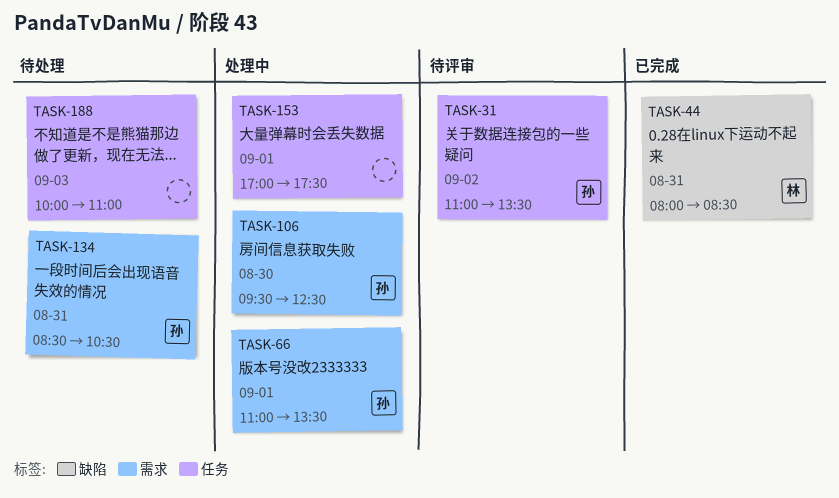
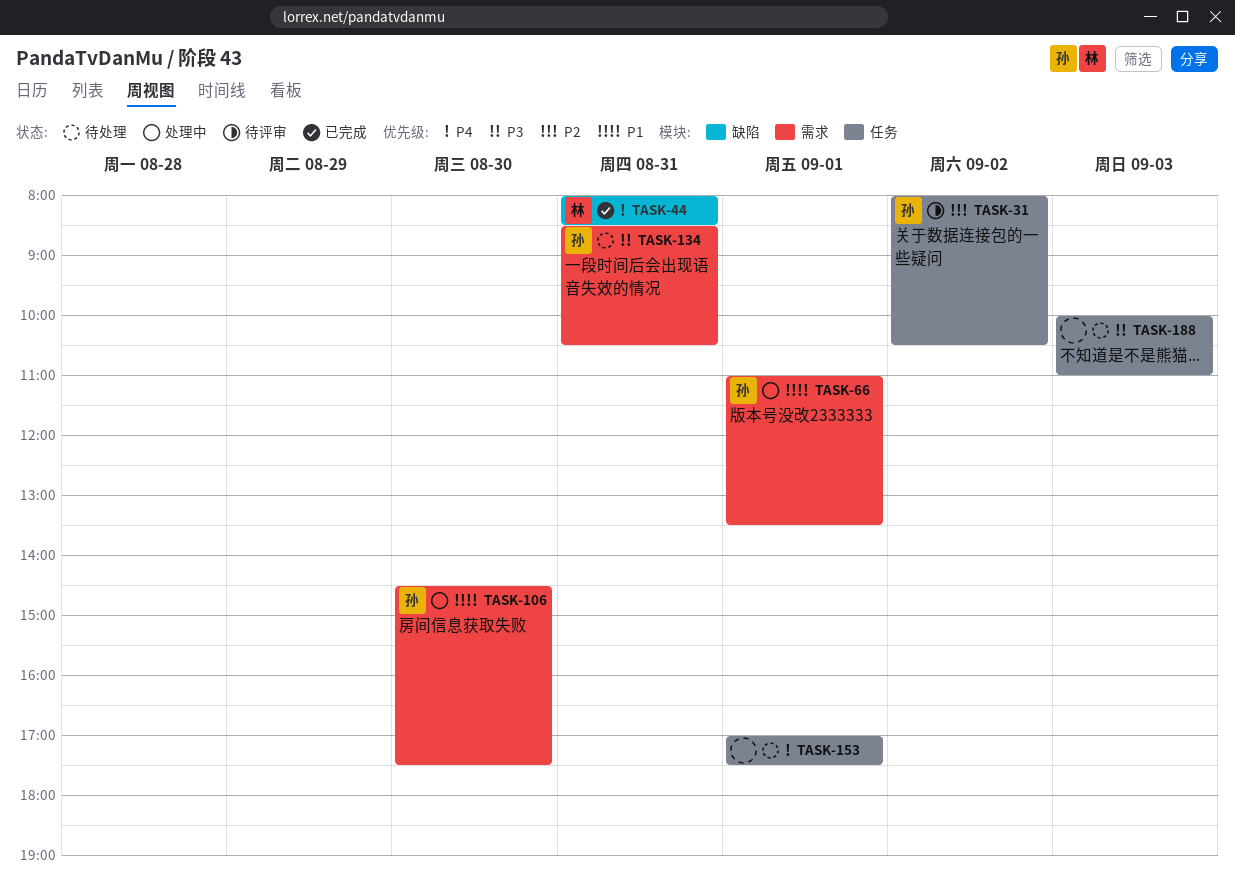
TASK-31, begins: 11:00 -> 08:00
TASK-31, ends: 13:30 -> 10:30
TASK-106, begins: 09:30 -> 14:30
TASK-106, ends: 12:30 -> 17:30
TASK-153, status: 处理中 -> 待处理

